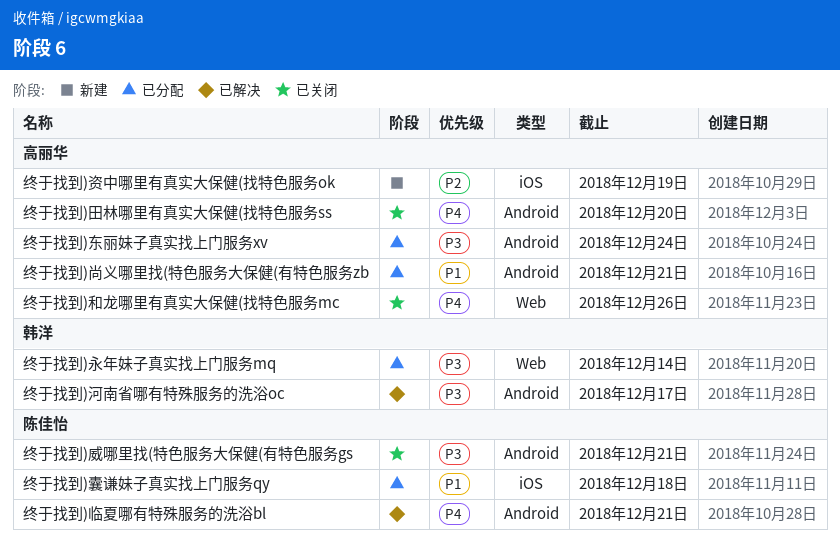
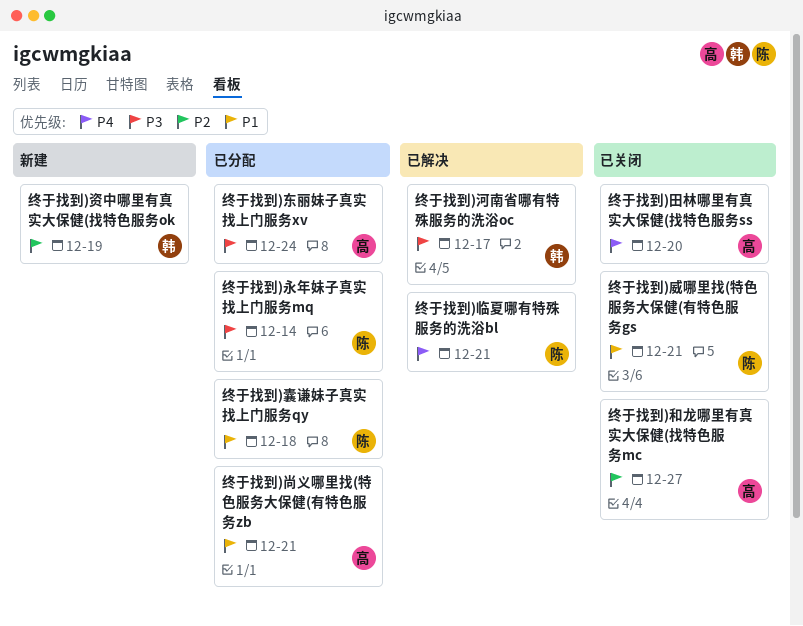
终于找到)和龙哪里有真实大保健(找特色服务mc, priority: P4 -> P2
终于找到)和龙哪里有真实大保健(找特色服务mc, due: Dec 26 -> Dec 27
终于找到)威哪里找(特色服务大保健(有特色服务gs, priority: P3 -> P1
终于找到)永年妹子真实找上门服务mq, owner: 韩洋 -> 陈佳怡
终于找到)资中哪里有真实大保健(找特色服务ok, owner: 高丽华 -> 韩洋

